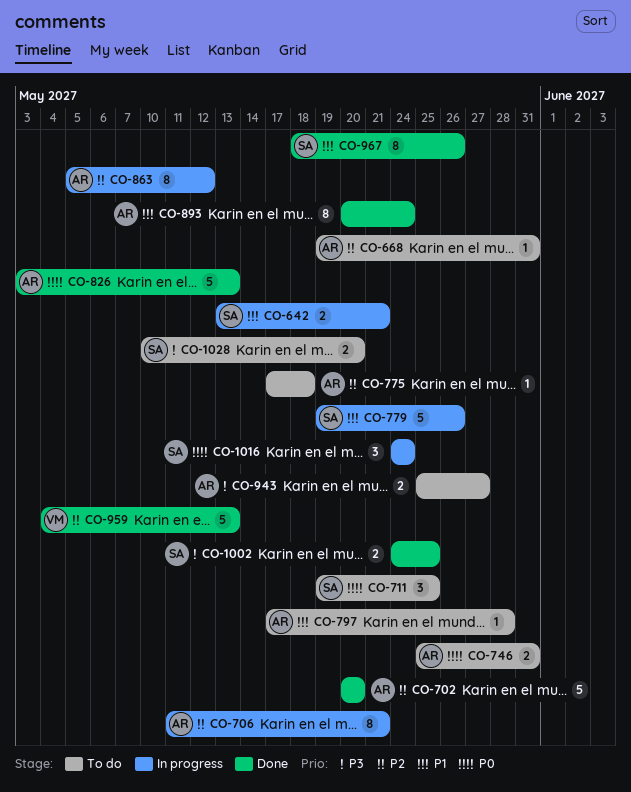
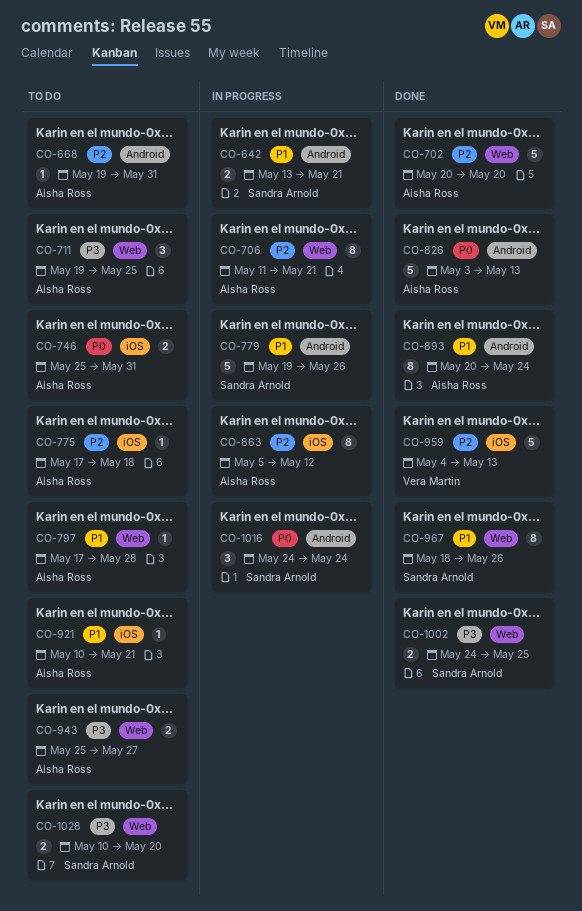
CO-711, owner: Sandra Arnold -> Aisha Ross
CO-711, priority: P0 -> P3
CO-921: none -> present

